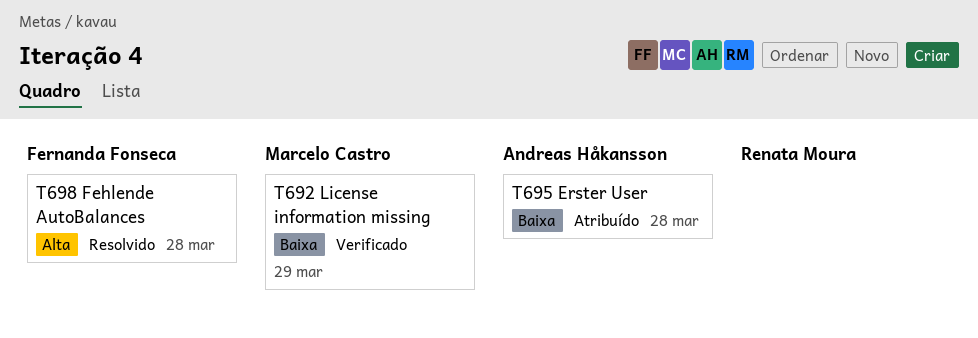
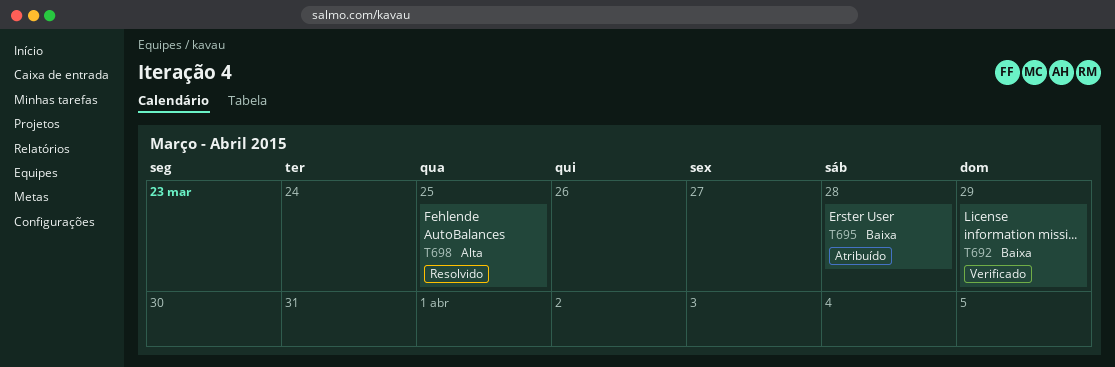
T698, due: Mar 28 -> Mar 25

